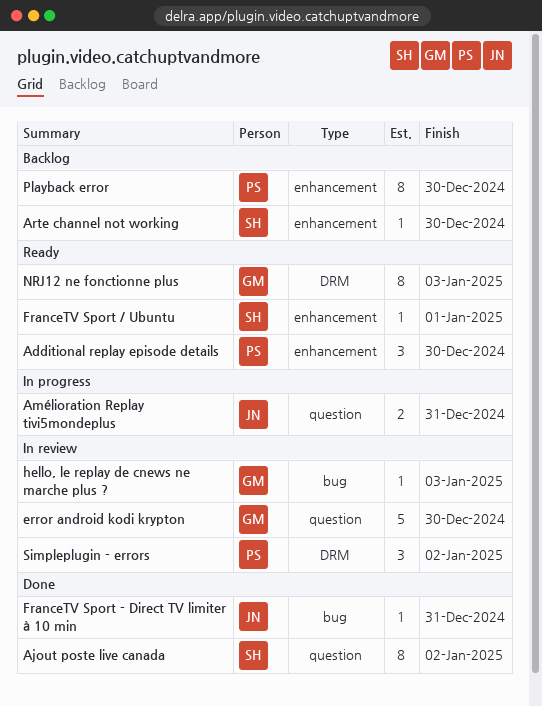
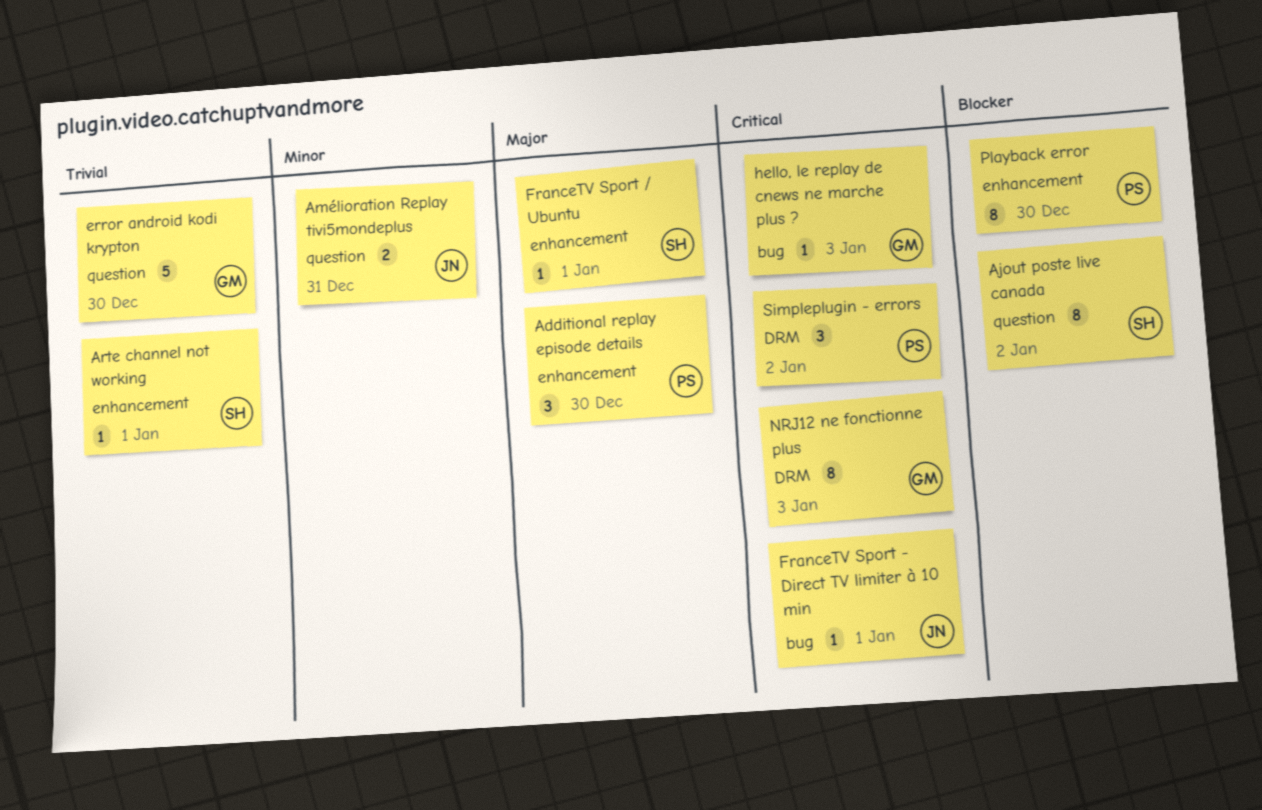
Arte channel not working, due: Dec 30 -> Jan 1
FranceTV Sport - Direct TV limiter à 10 min, due: Dec 31 -> Jan 1

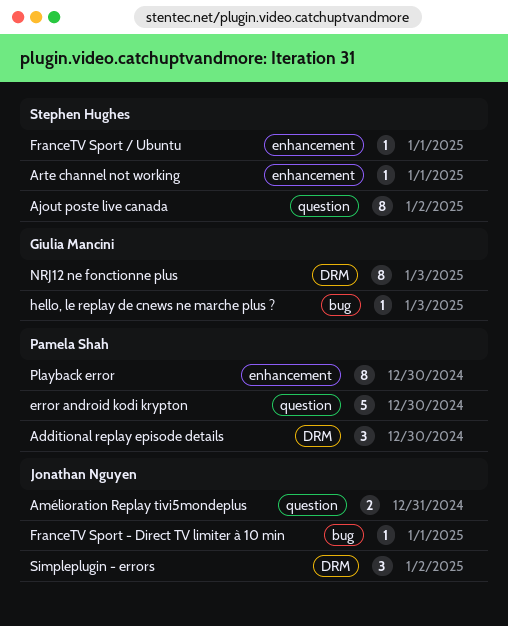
Additional replay episode details, label: enhancement -> DRM
error android kodi krypton, owner: Giulia Mancini -> Pamela Shah
Simpleplugin - errors, owner: Pamela Shah -> Jonathan Nguyen

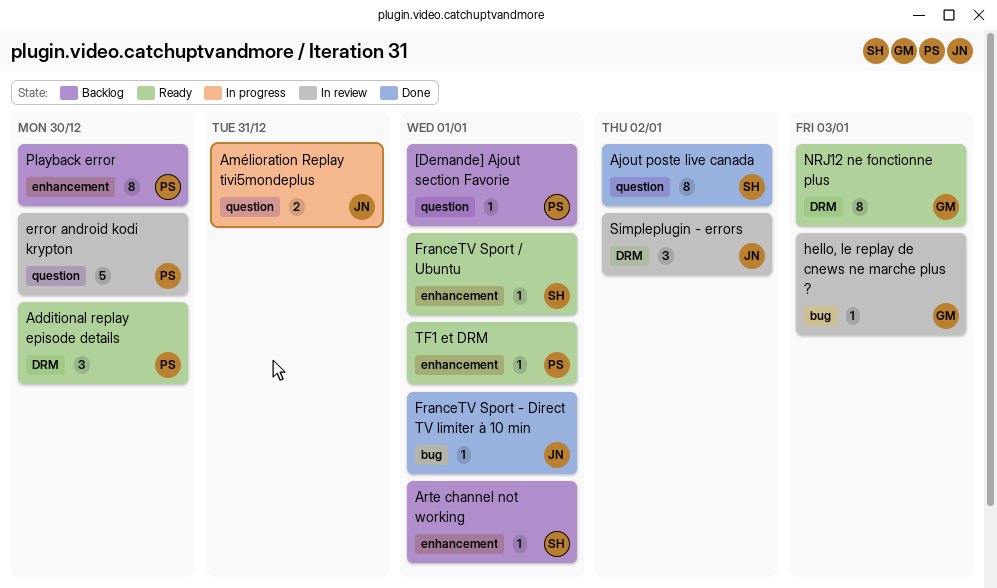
[Demande] Ajout section Favorie: none -> present
TF1 et DRM: none -> present

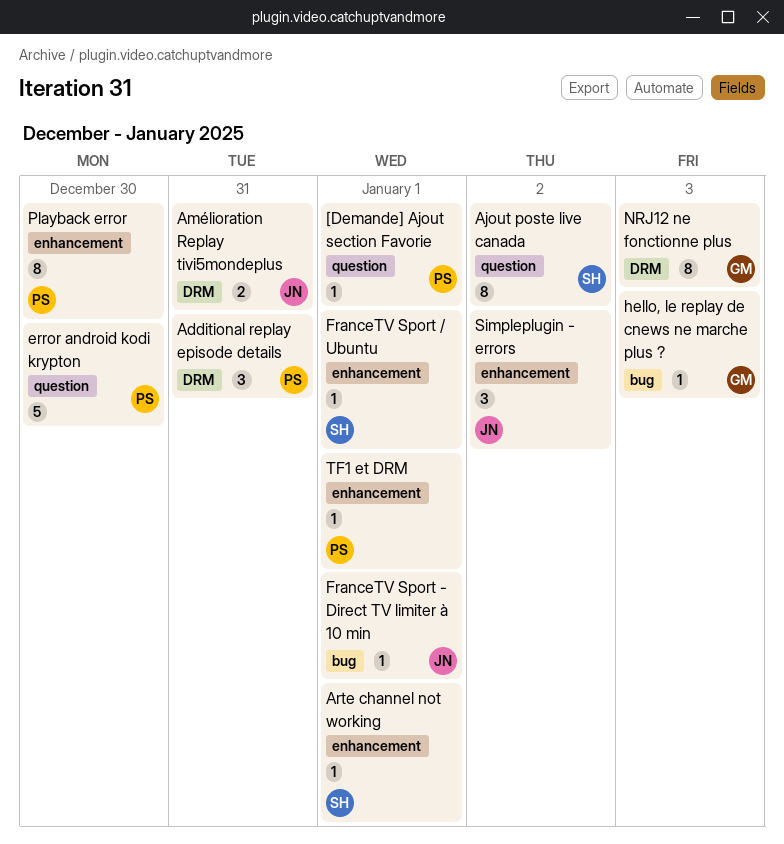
Additional replay episode details, due: Dec 30 -> Dec 31
Amélioration Replay tivi5mondeplus, label: question -> DRM
Simpleplugin - errors, label: DRM -> enhancement

